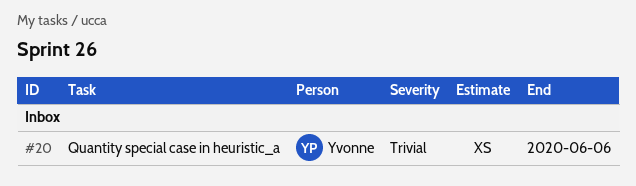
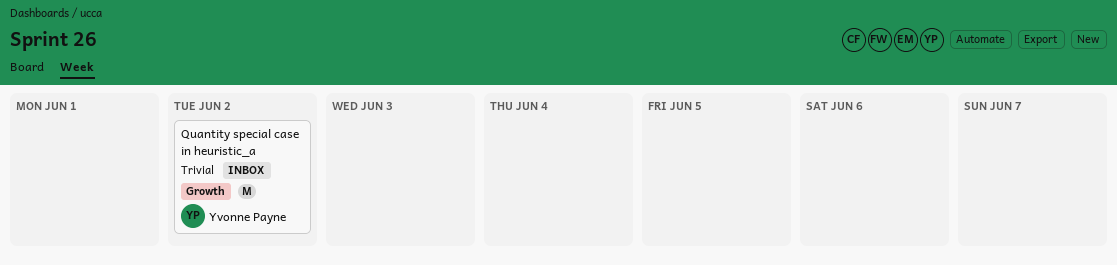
Quantity special case in heuristic_a, estimate: XS -> M
Quantity special case in heuristic_a, due: Jun 6 -> Jun 2

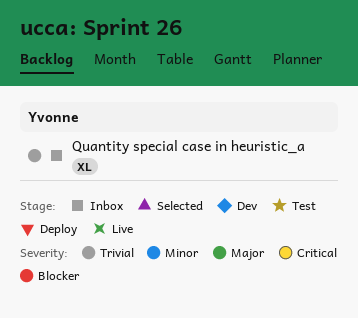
Quantity special case in heuristic_a, estimate: M -> XL

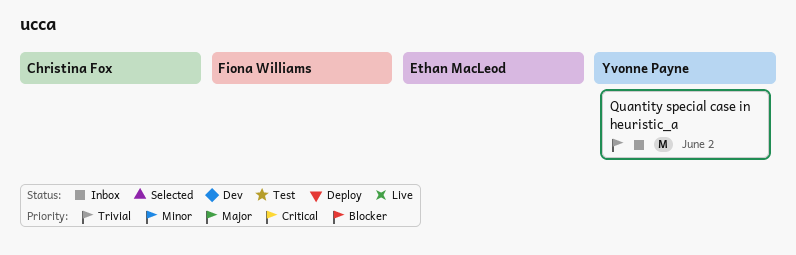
Quantity special case in heuristic_a, estimate: XL -> M

